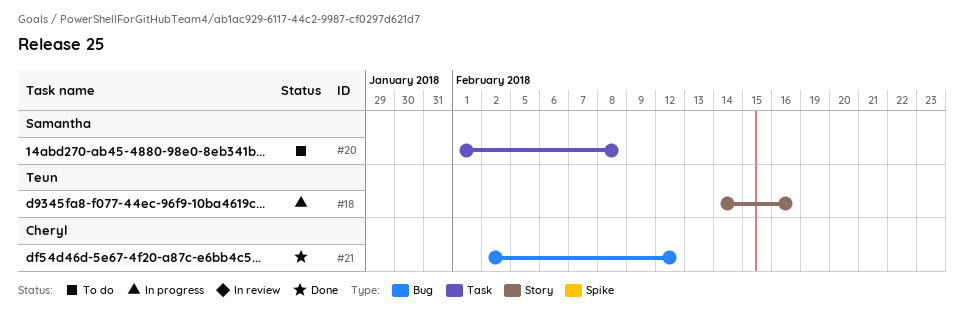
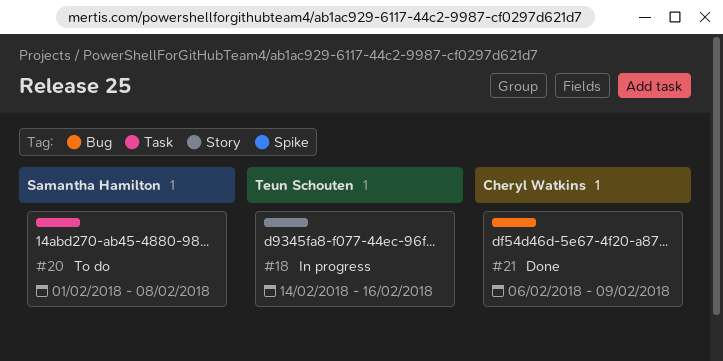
#21, start: Feb 2 -> Feb 6
#21, due: Feb 12 -> Feb 9

